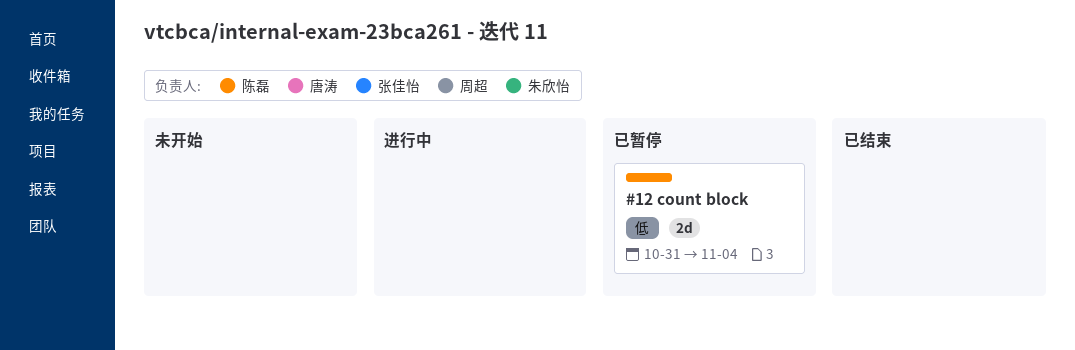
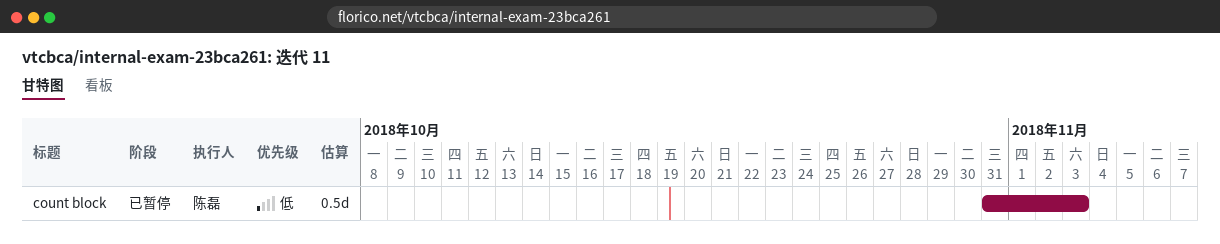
count block, estimate: 2d -> 0.5d
count block, due: Nov 4 -> Nov 3

